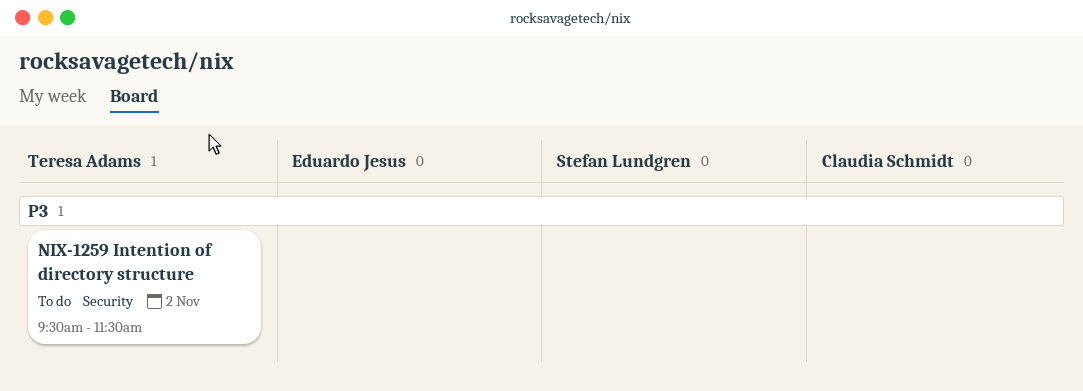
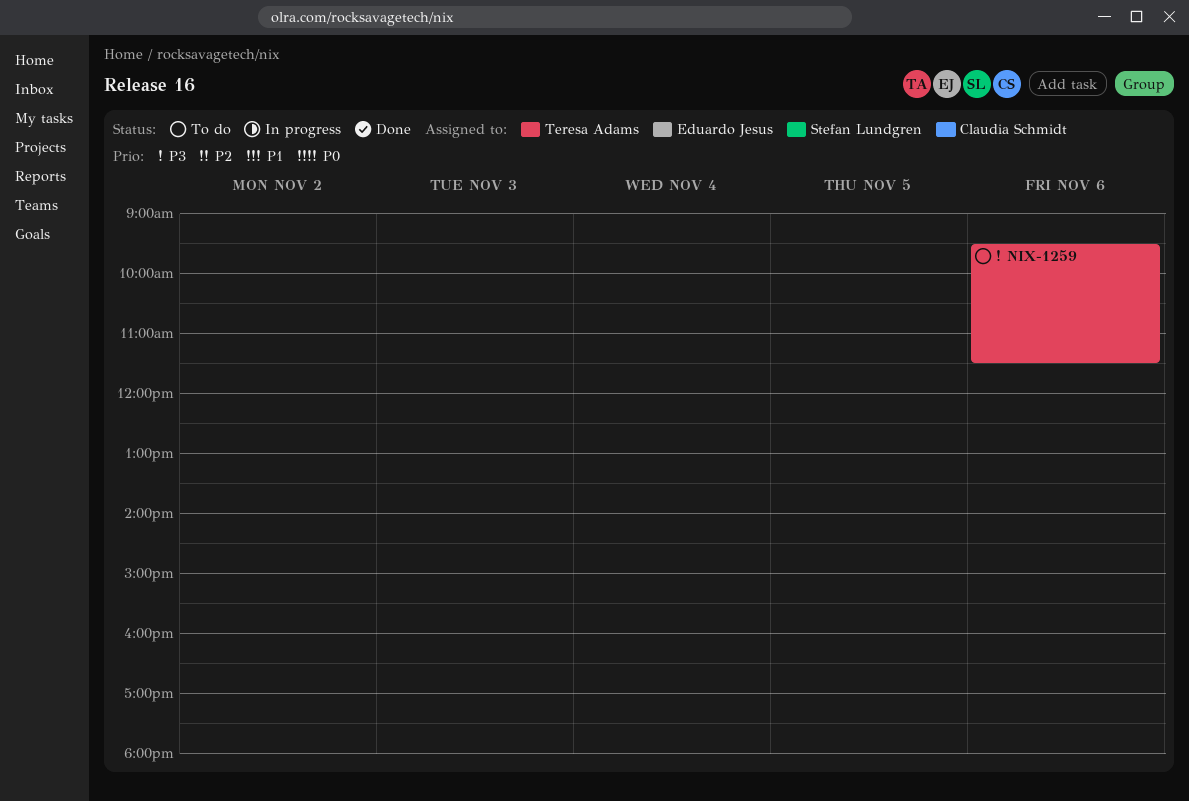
NIX-1259, day: Nov 2 -> Nov 6

